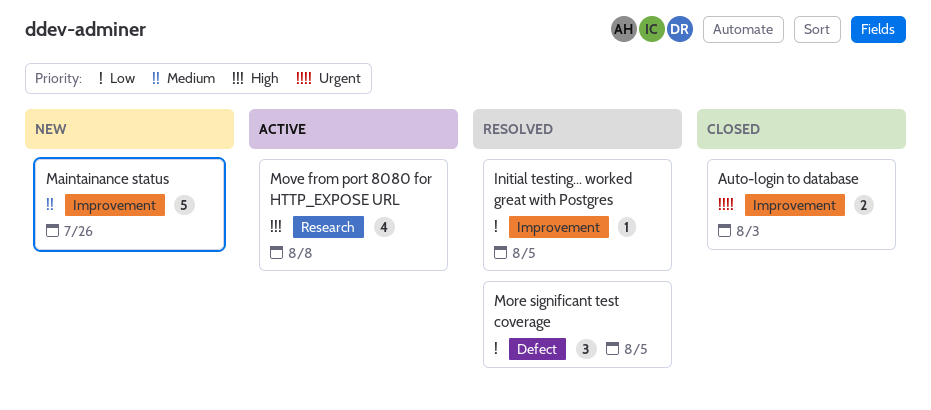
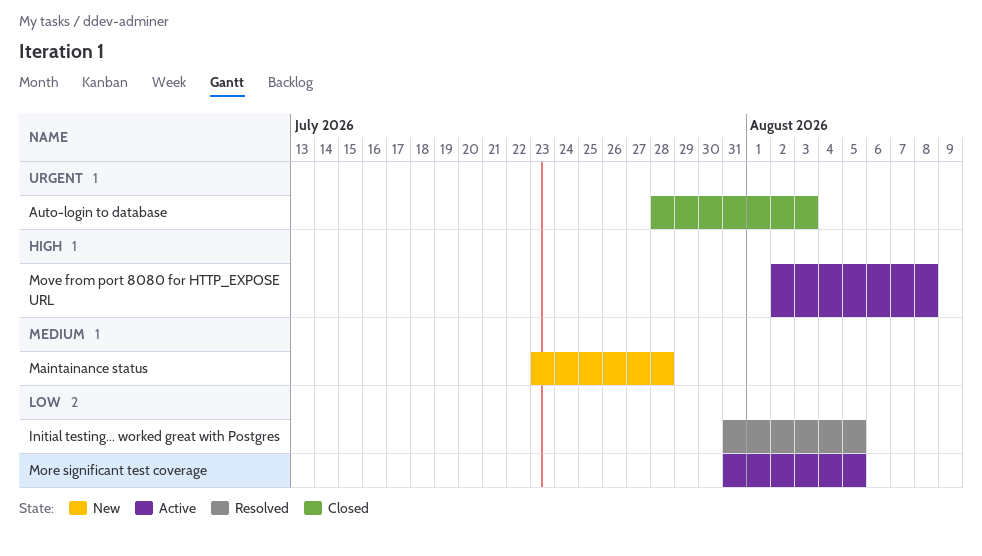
Maintainance status, due: Jul 26 -> Jul 28
More significant test coverage, status: Resolved -> Active

